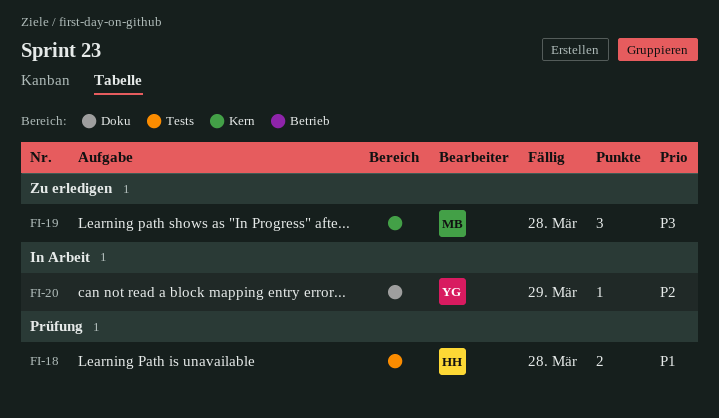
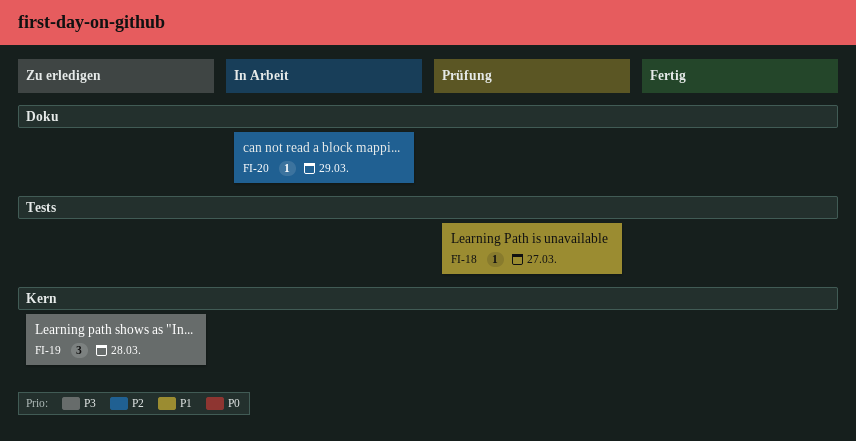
FI-18, estimate: 2 -> 1
FI-18, due: Mar 28 -> Mar 27

